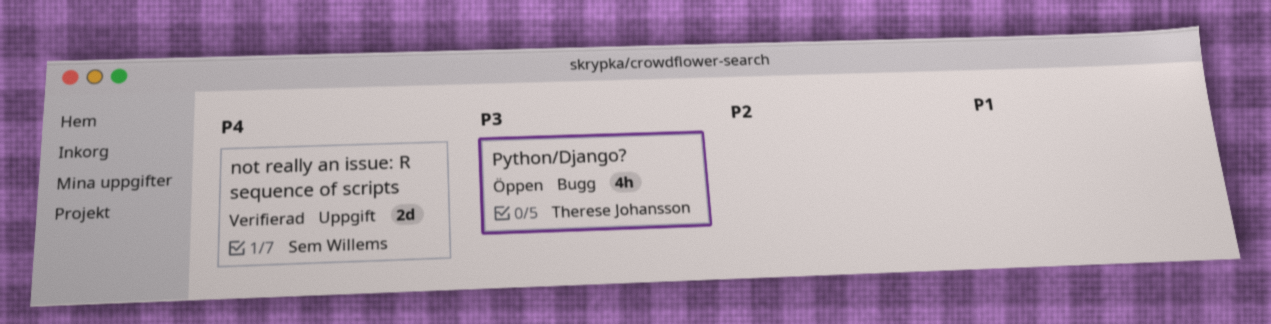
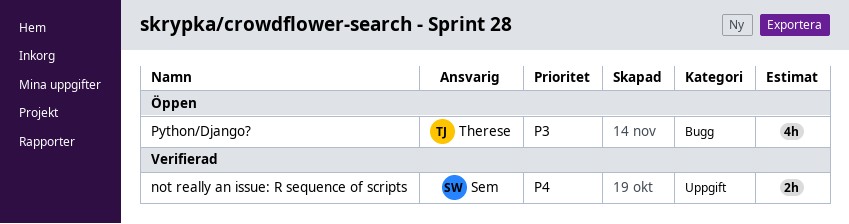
not really an issue: R sequence of scripts, estimate: 2d -> 2h

